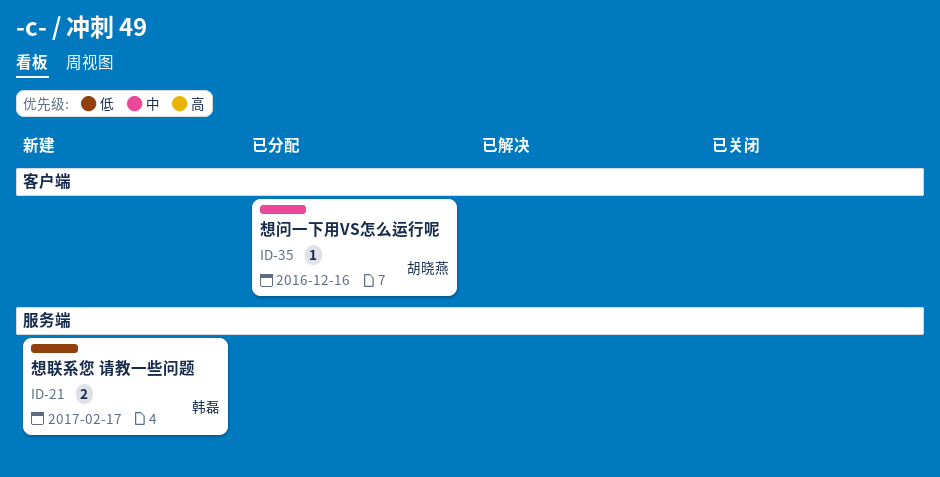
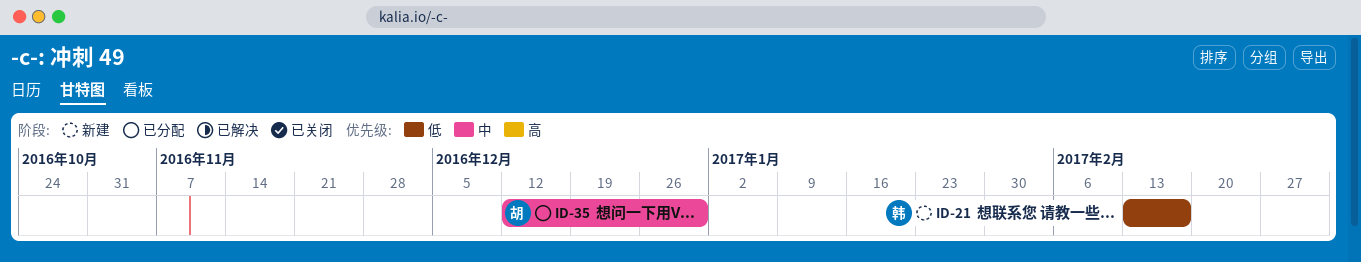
ID-35, due: Dec 16 -> Dec 30

